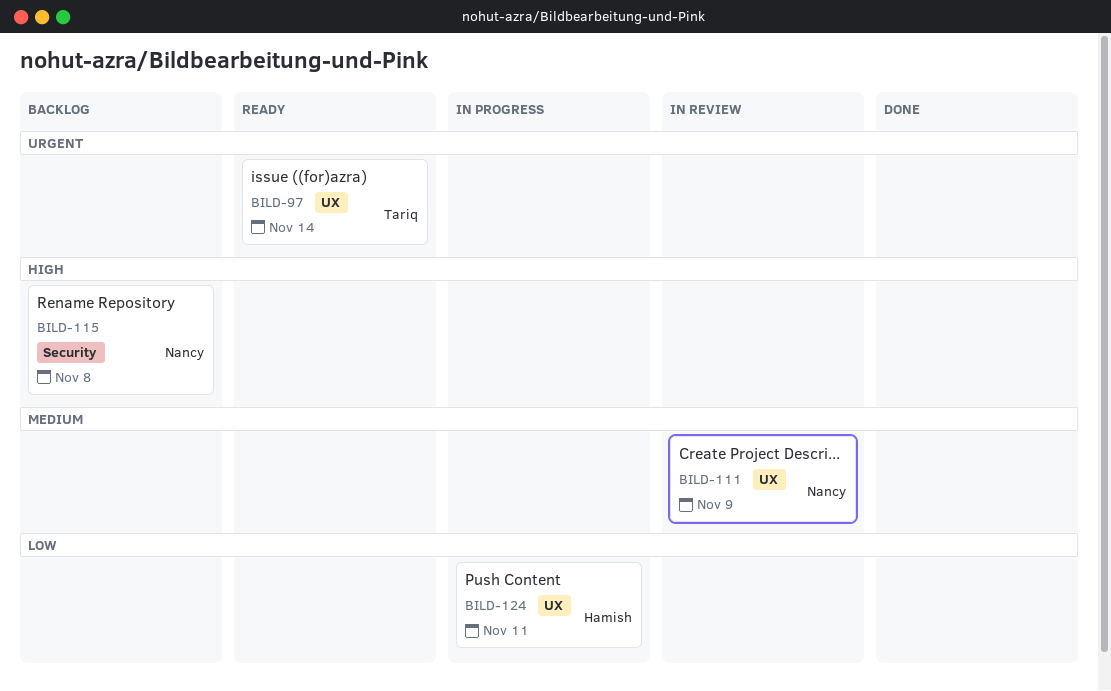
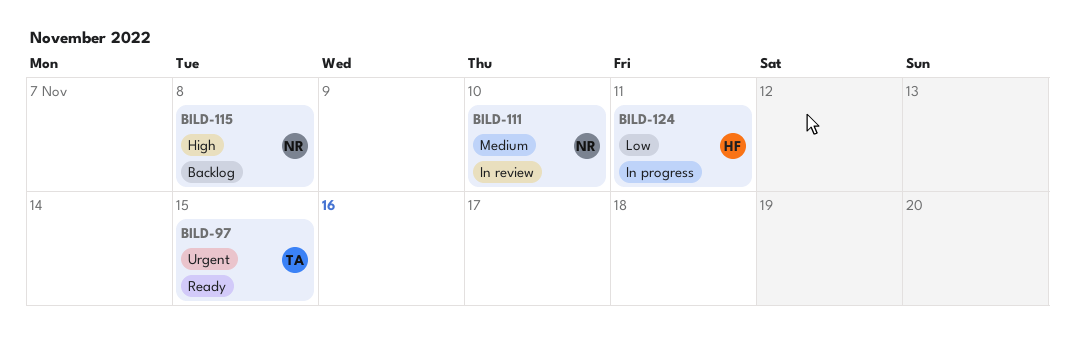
BILD-97, due: Nov 14 -> Nov 15
BILD-111, due: Nov 9 -> Nov 10

